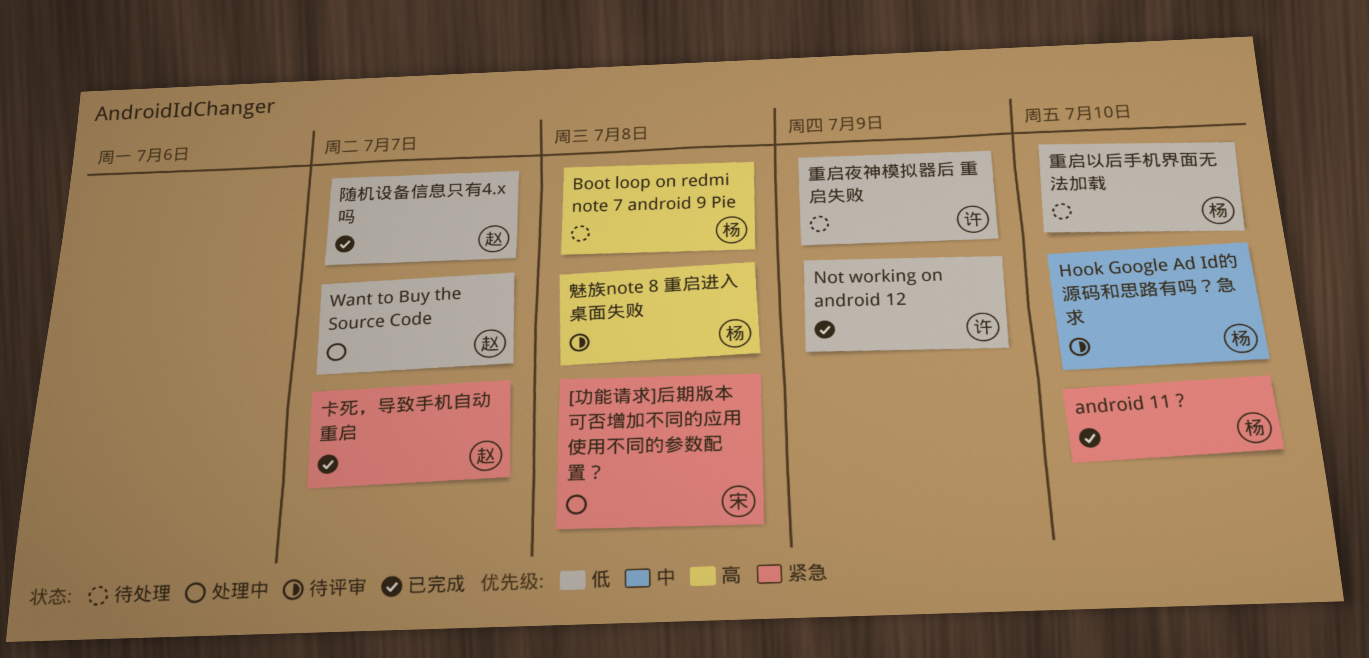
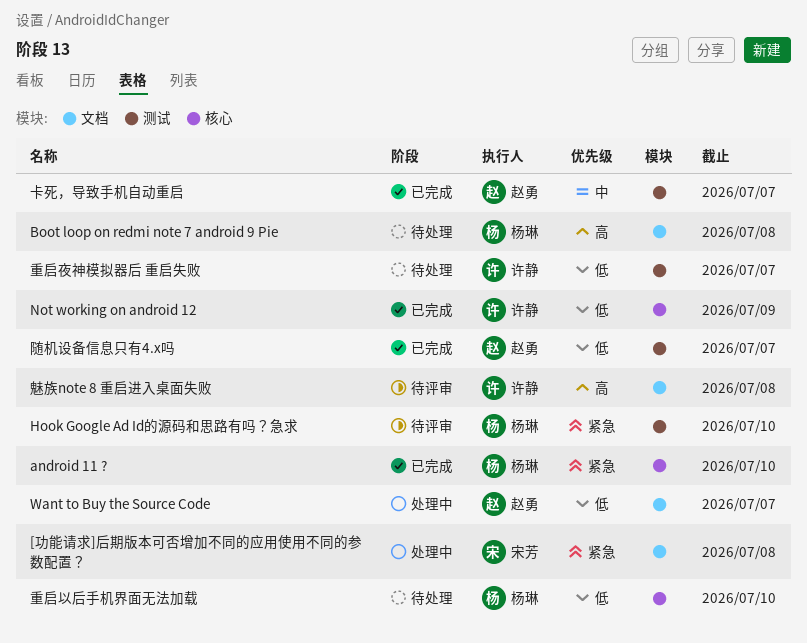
Hook Google Ad Id的源码和思路有吗？急求, priority: 中 -> 紧急
卡死，导致手机自动重启, priority: 紧急 -> 中
重启夜神模拟器后 重启失败, due: Jul 9 -> Jul 7
魅族note 8 重启进入桌面失败, owner: 杨琳 -> 许静

